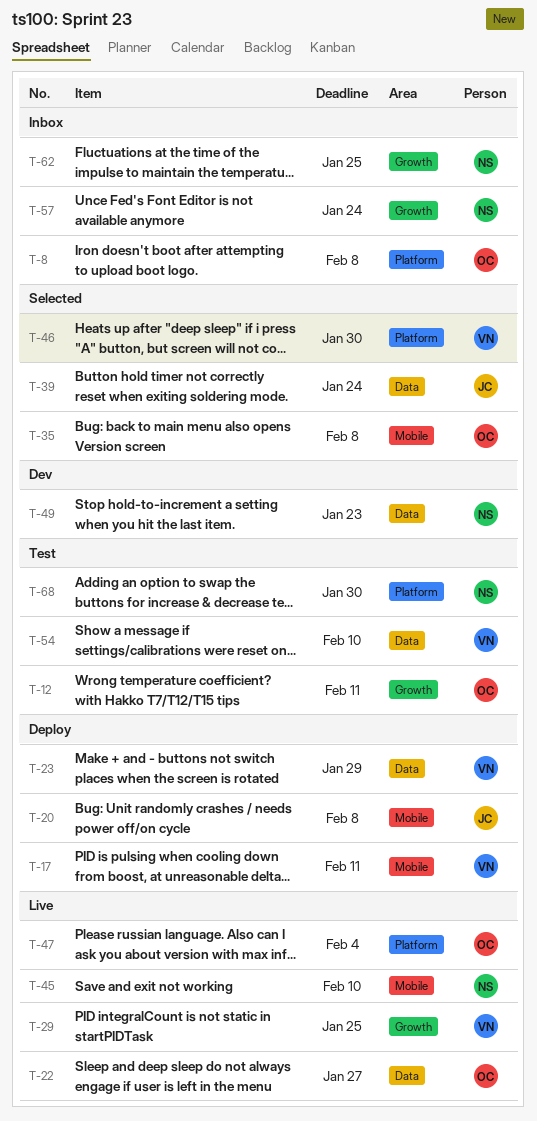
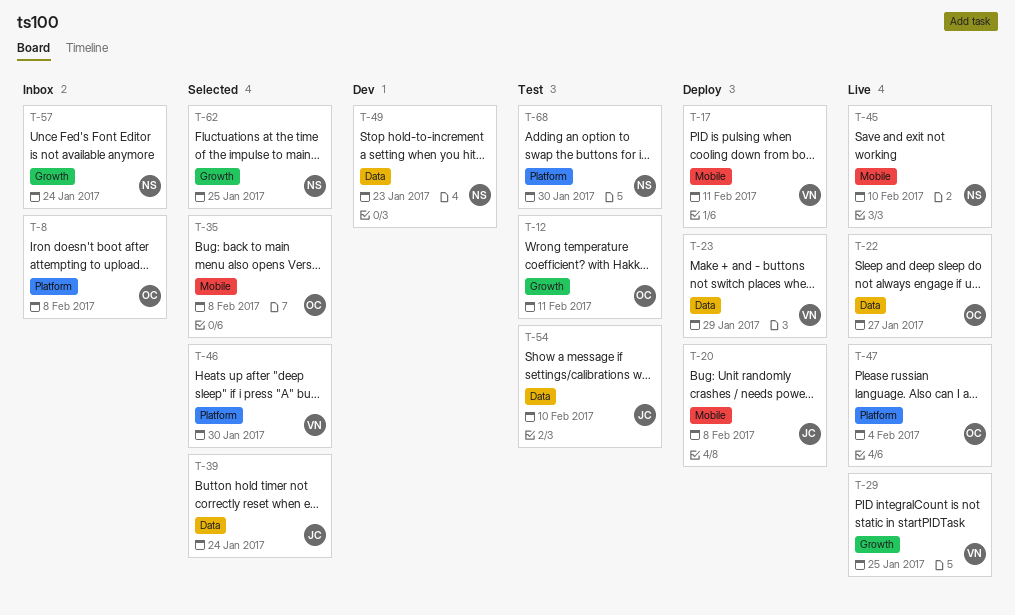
T-54, owner: VN -> JC
T-62, status: Inbox -> Selected

